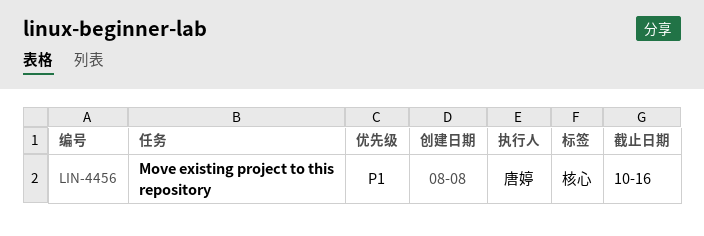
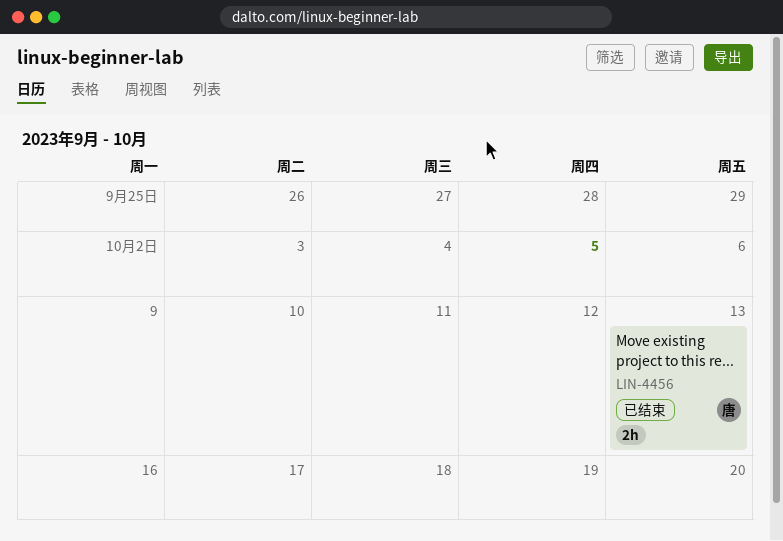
LIN-4456, due: Oct 16 -> Oct 13

